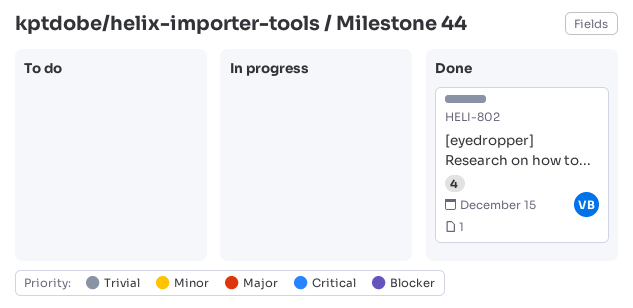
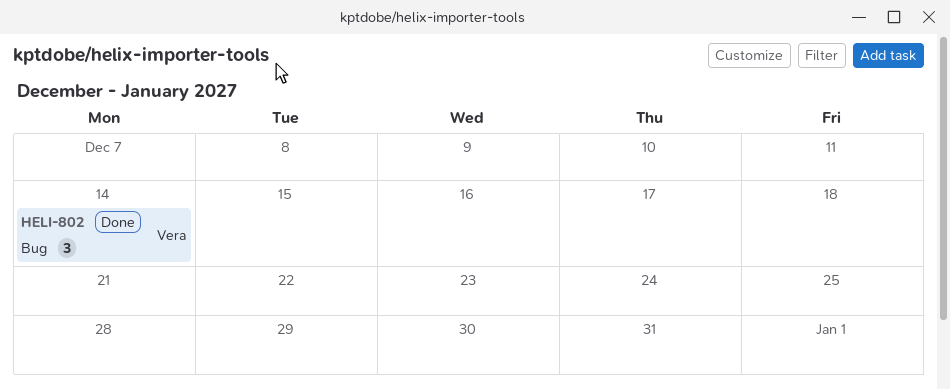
HELI-802, estimate: 4 -> 3
HELI-802, due: Dec 15 -> Dec 14

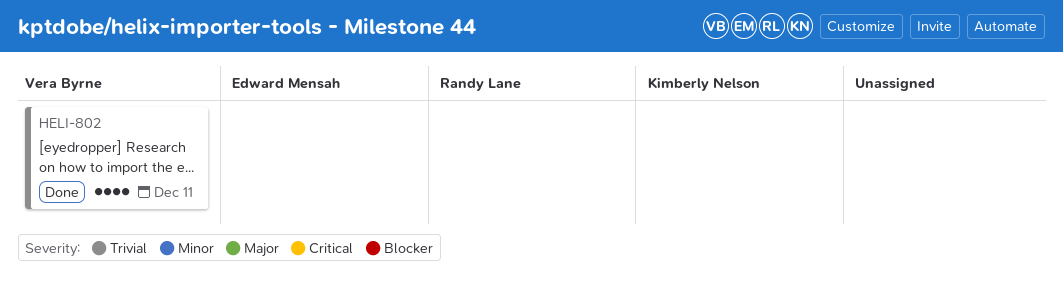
HELI-802, estimate: 3 -> 4
HELI-802, due: Dec 14 -> Dec 11

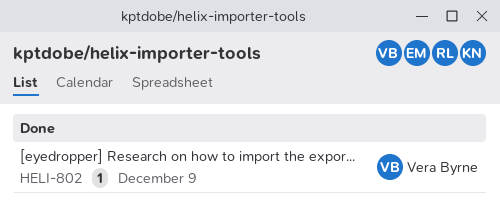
HELI-802, estimate: 4 -> 1
HELI-802, due: Dec 11 -> Dec 9

